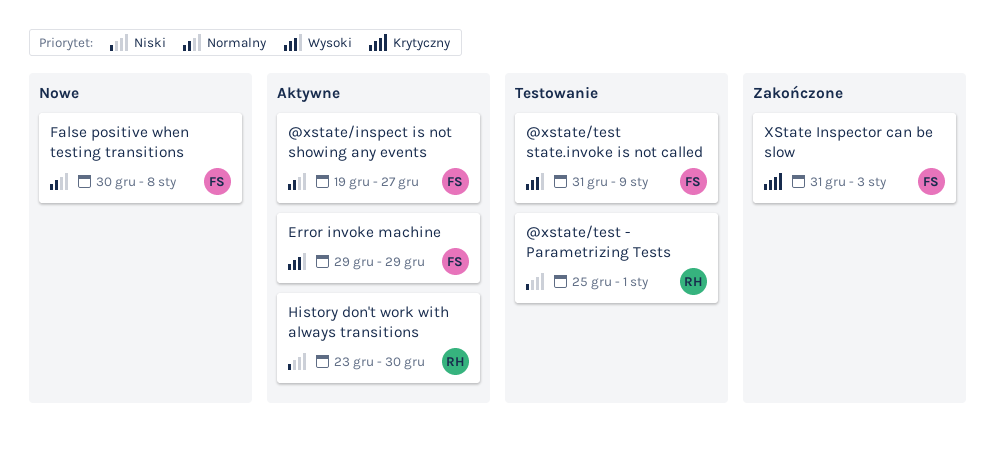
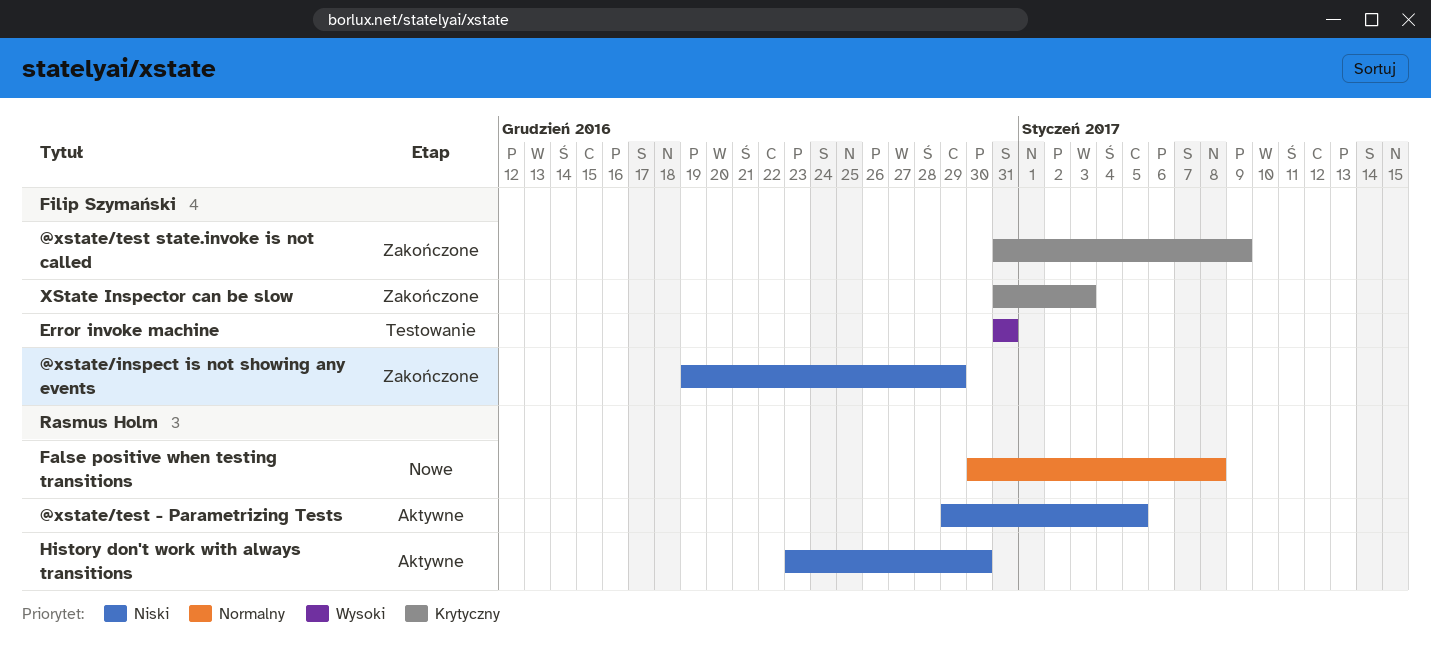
@xstate/inspect is not showing any events, status: Aktywne -> Zakończone
@xstate/inspect is not showing any events, priority: Normalny -> Niski
@xstate/inspect is not showing any events, due: Dec 27 -> Dec 29
@xstate/test - Parametrizing Tests, status: Testowanie -> Aktywne
@xstate/test - Parametrizing Tests, start: Dec 25 -> Dec 29
@xstate/test - Parametrizing Tests, due: Jan 1 -> Jan 5
@xstate/test state.invoke is not called, status: Testowanie -> Zakończone
@xstate/test state.invoke is not called, priority: Wysoki -> Krytyczny
Error invoke machine, status: Aktywne -> Testowanie
Error invoke machine, start: Dec 29 -> Dec 31
Error invoke machine, due: Dec 29 -> Dec 31
False positive when testing transitions, owner: Filip Szymański -> Rasmus Holm

